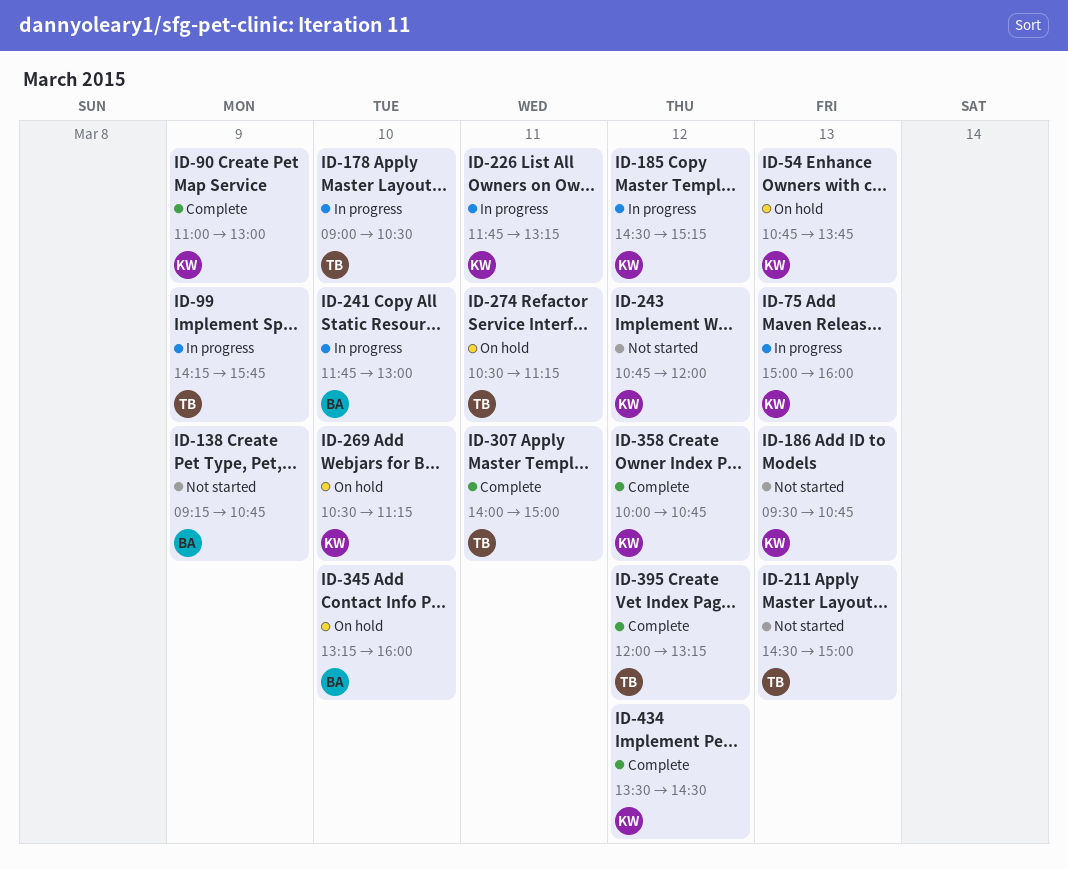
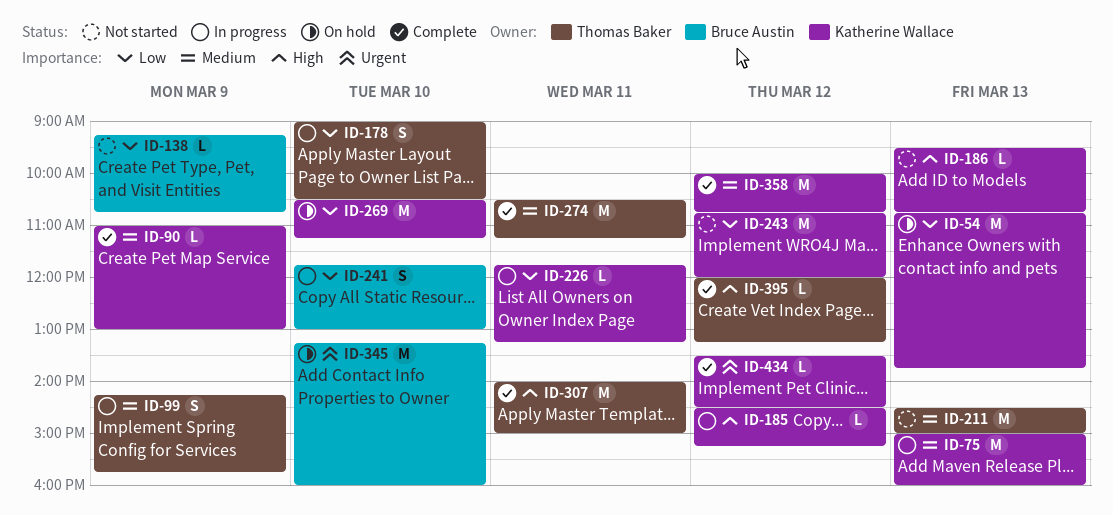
ID-274, status: On hold -> Complete

